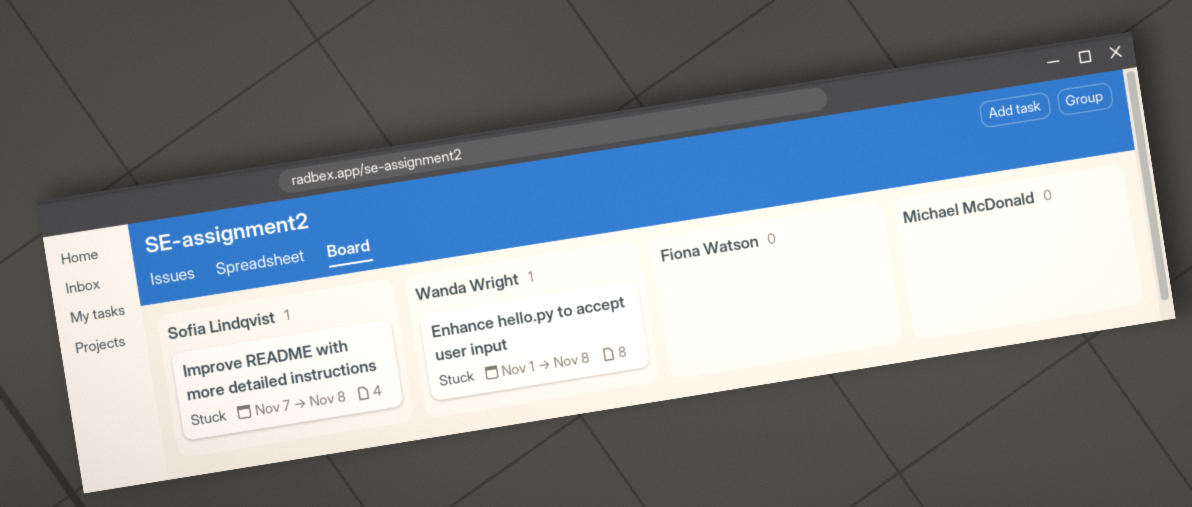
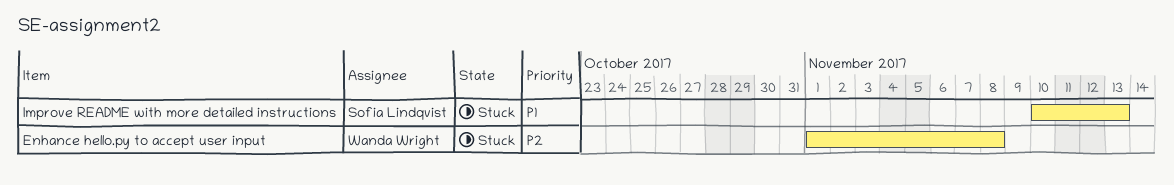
Improve README with more detailed instructions, start: Nov 7 -> Nov 10
Improve README with more detailed instructions, due: Nov 8 -> Nov 13

